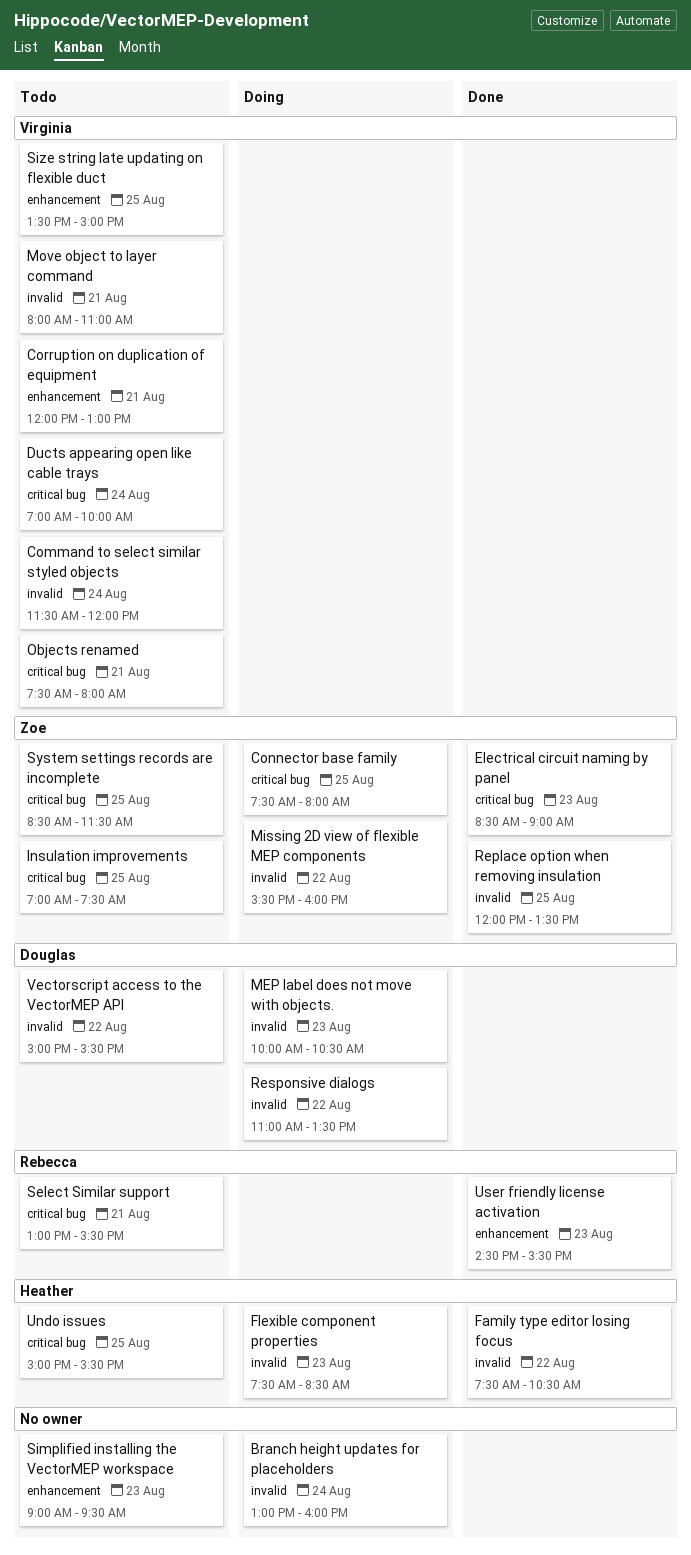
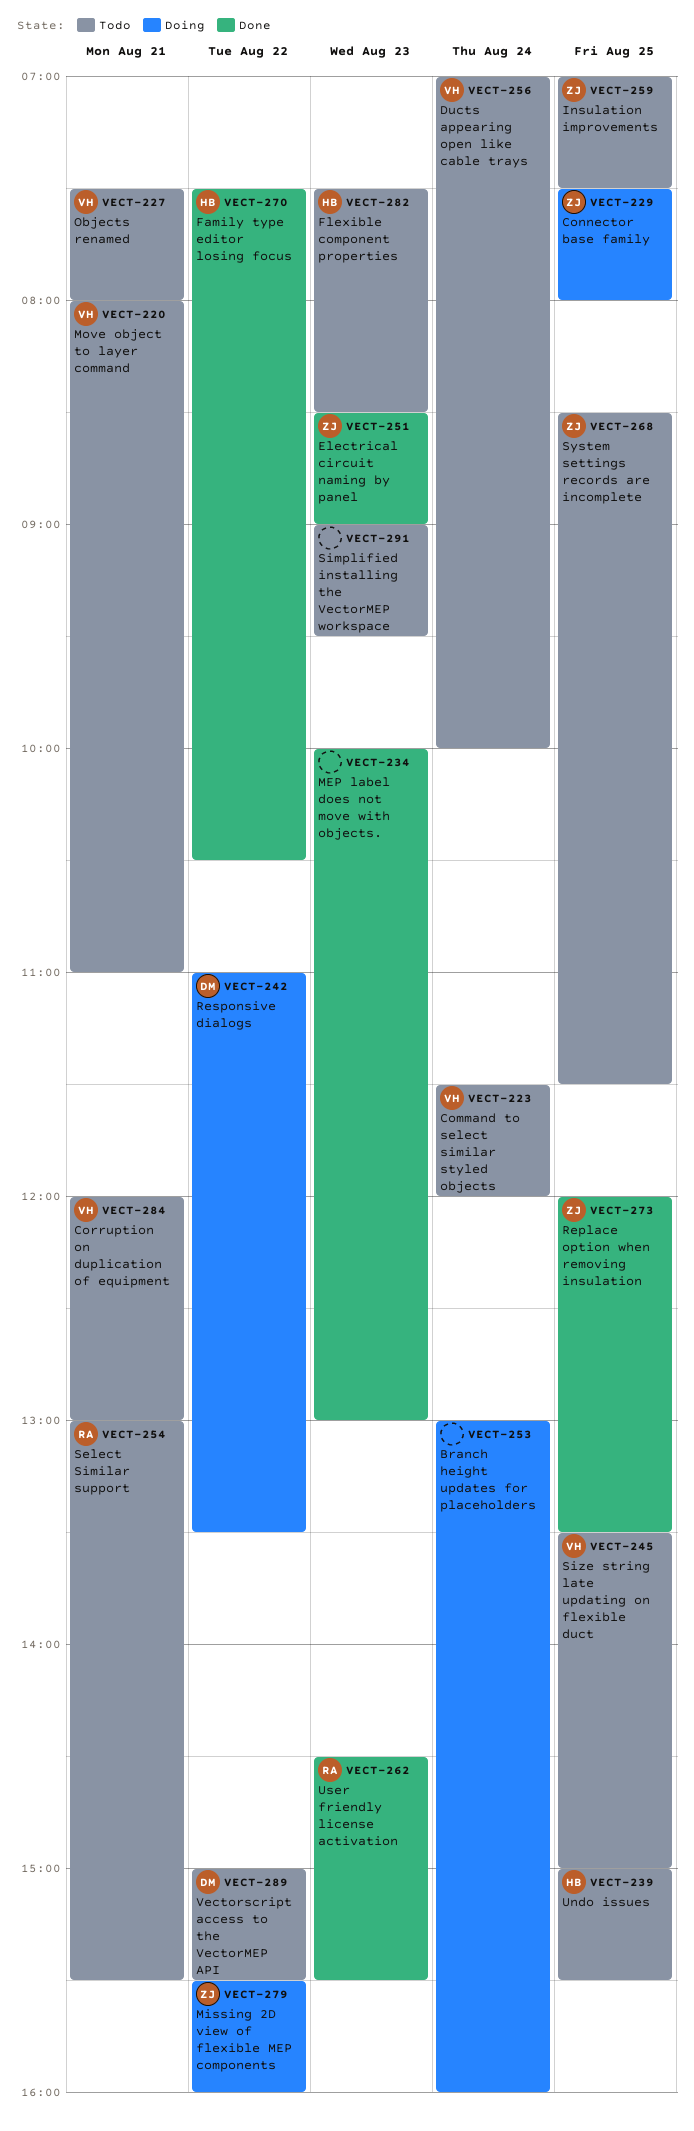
Flexible component properties, status: Doing -> Todo
MEP label does not move with objects., status: Doing -> Done
MEP label does not move with objects., owner: Douglas -> none
MEP label does not move with objects., ends: 10:30 -> 13:00

